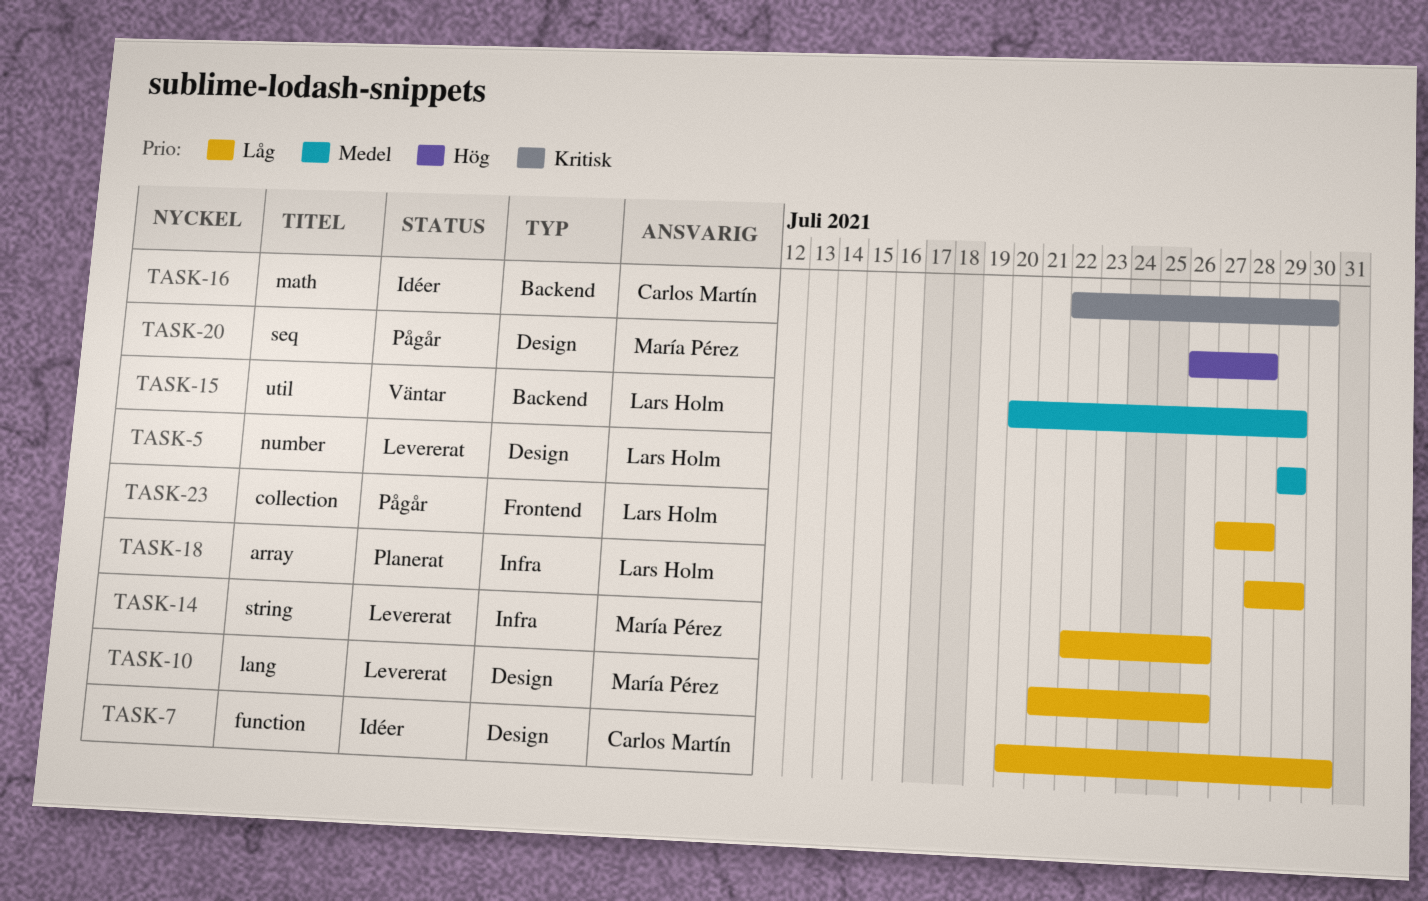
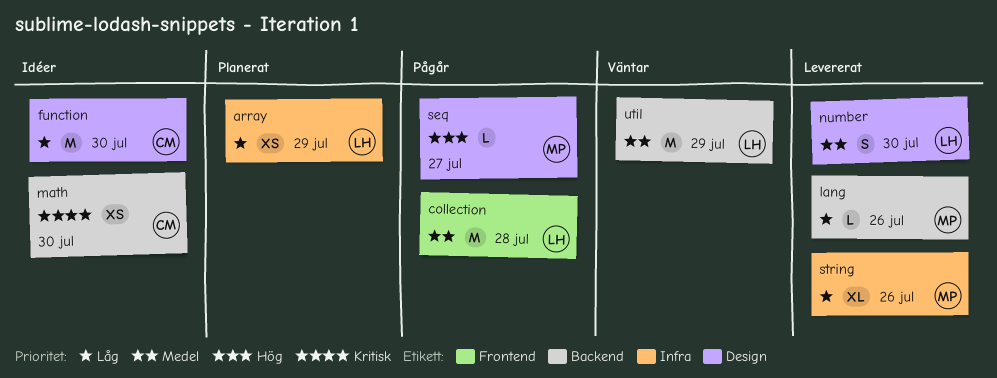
collection, priority: Låg -> Medel
lang, label: Design -> Backend
number, due: Jul 29 -> Jul 30
seq, due: Jul 28 -> Jul 27

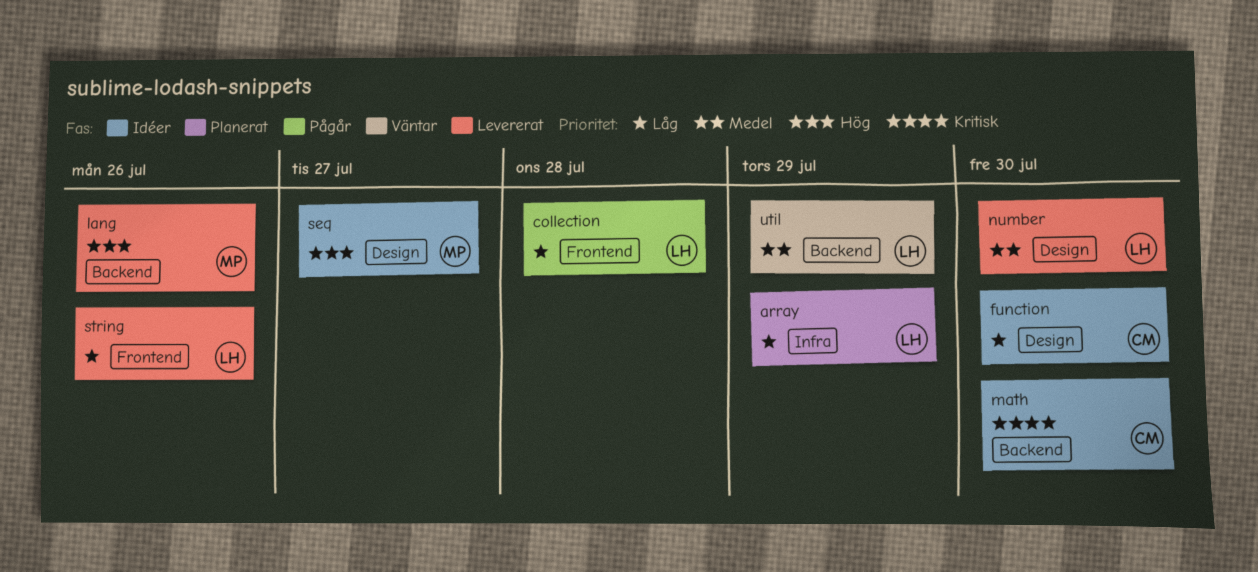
collection, priority: Medel -> Låg
lang, priority: Låg -> Hög
seq, status: Pågår -> Idéer
string, owner: MP -> LH
string, label: Infra -> Frontend

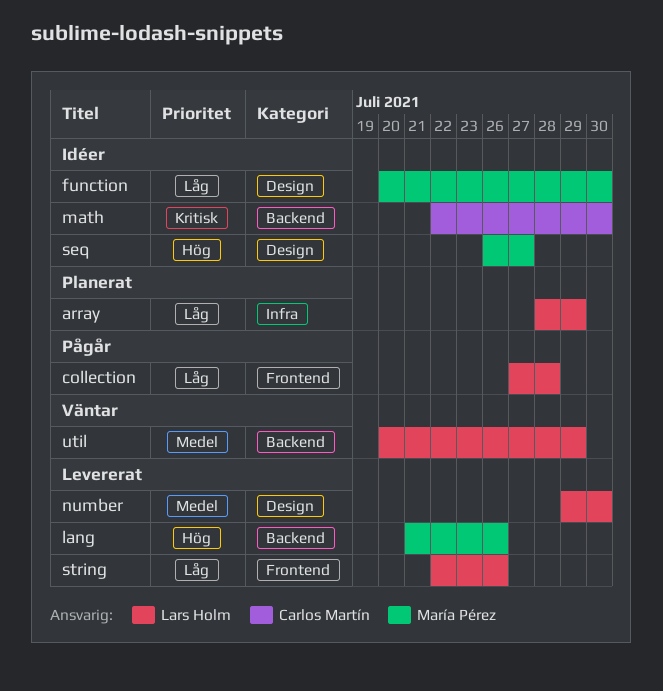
function, owner: Carlos Martín -> María Pérez

